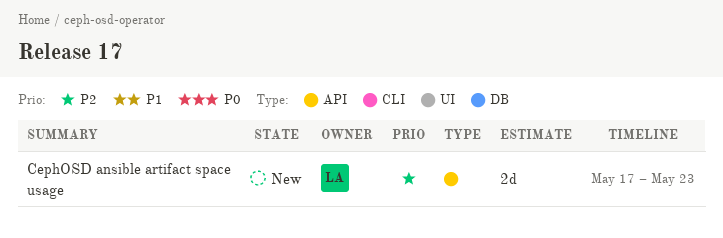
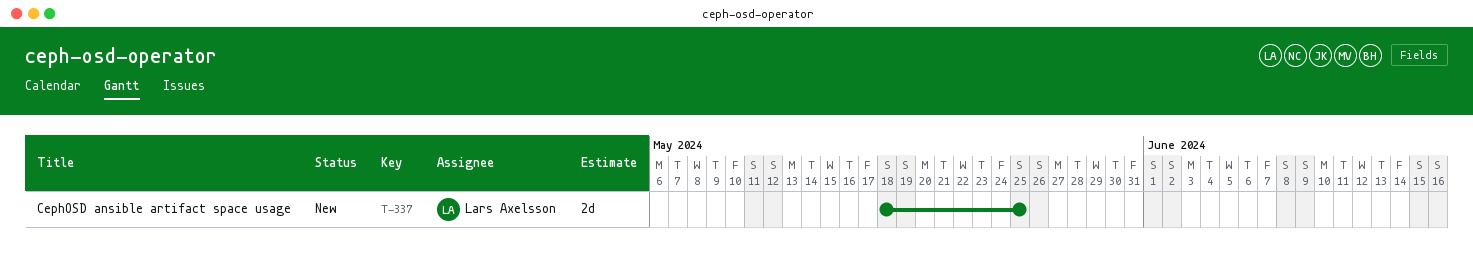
CephOSD ansible artifact space usage, start: May 17 -> May 18
CephOSD ansible artifact space usage, due: May 23 -> May 25

